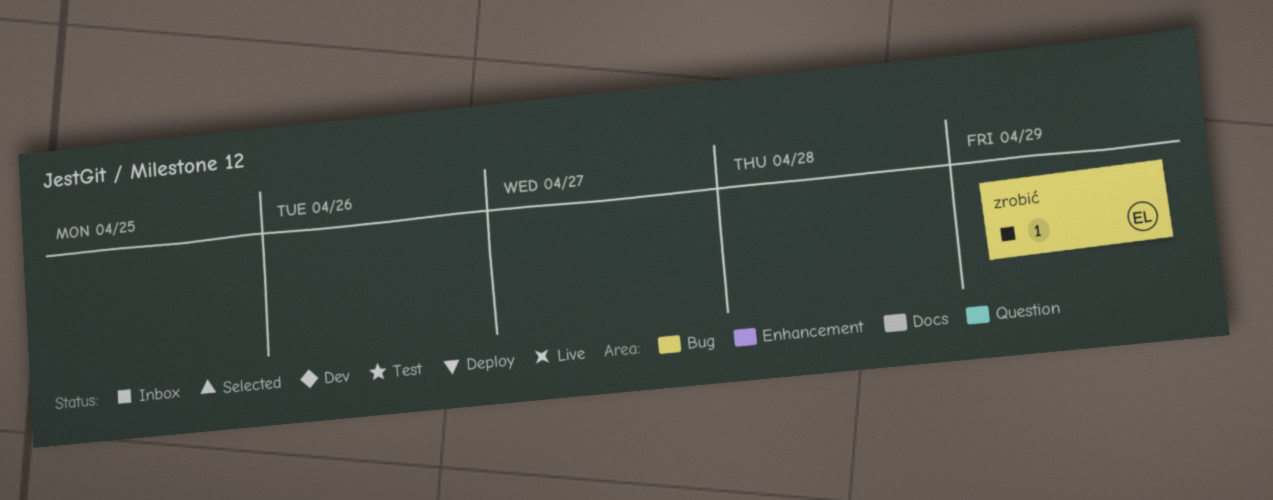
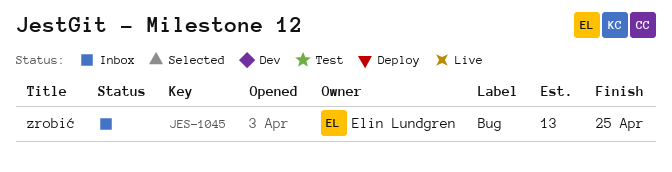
zrobić, estimate: 1 -> 13
zrobić, due: Apr 29 -> Apr 25

